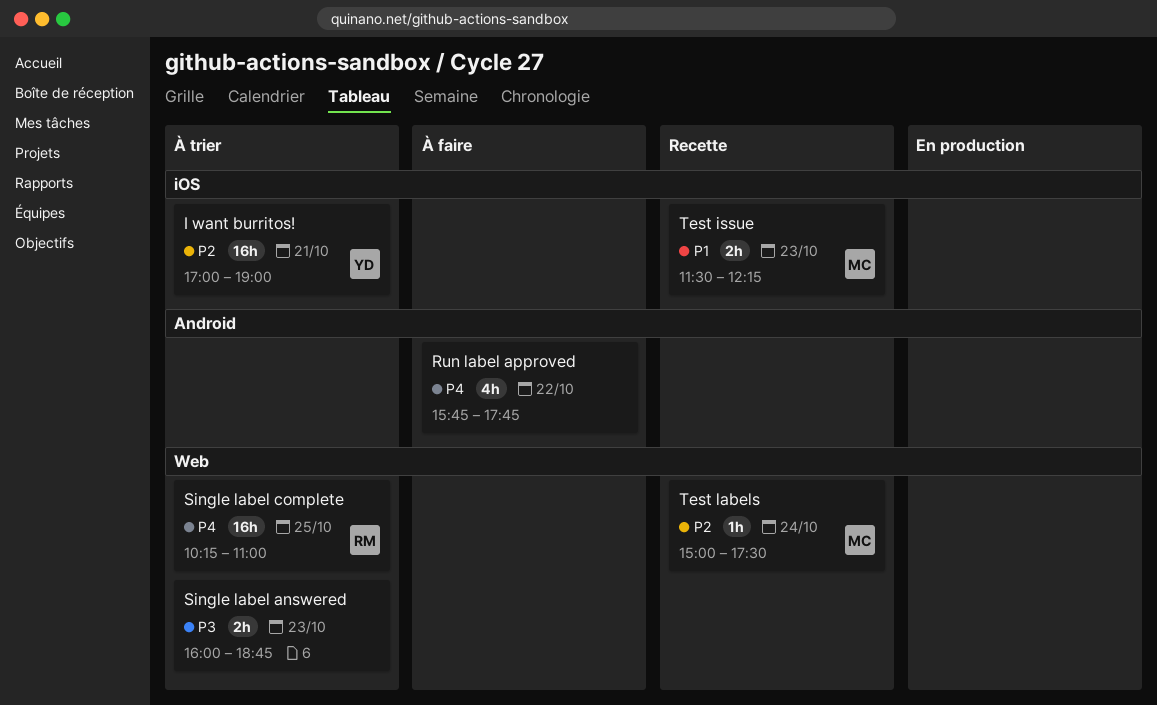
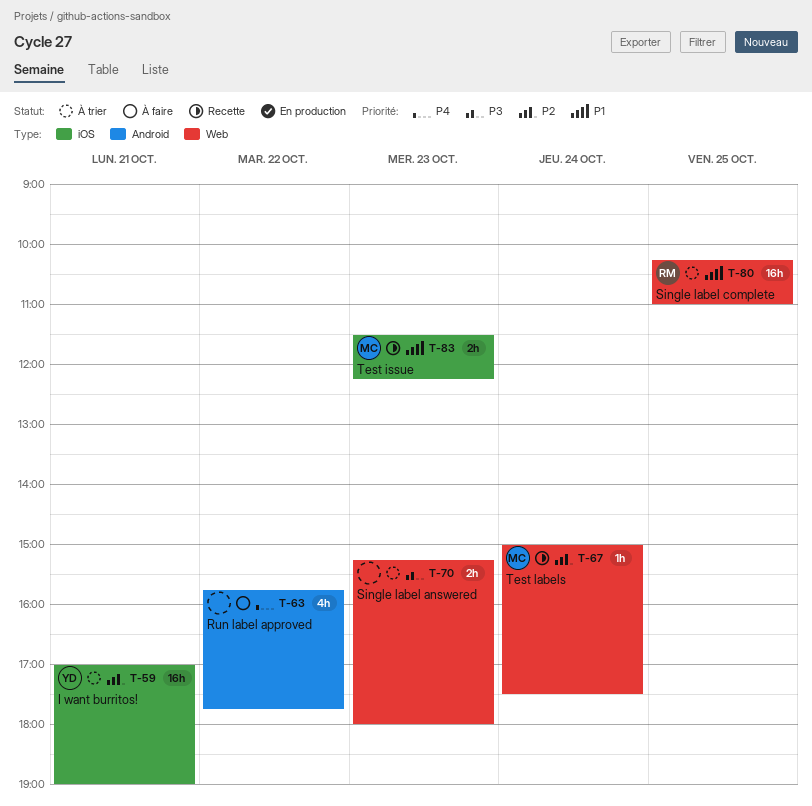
Single label answered, begins: 16:00 -> 15:15
Single label answered, ends: 18:45 -> 18:00
Single label complete, priority: P4 -> P1

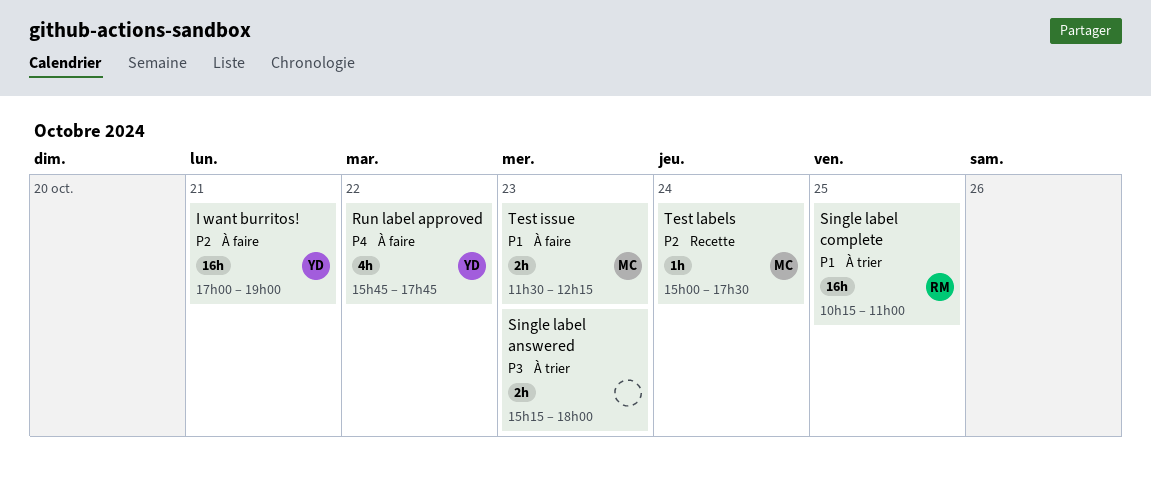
I want burritos!, status: À trier -> À faire
Run label approved, owner: none -> YD
Test issue, status: Recette -> À faire

